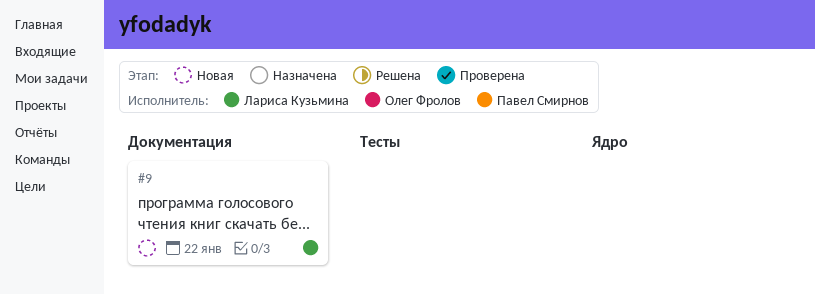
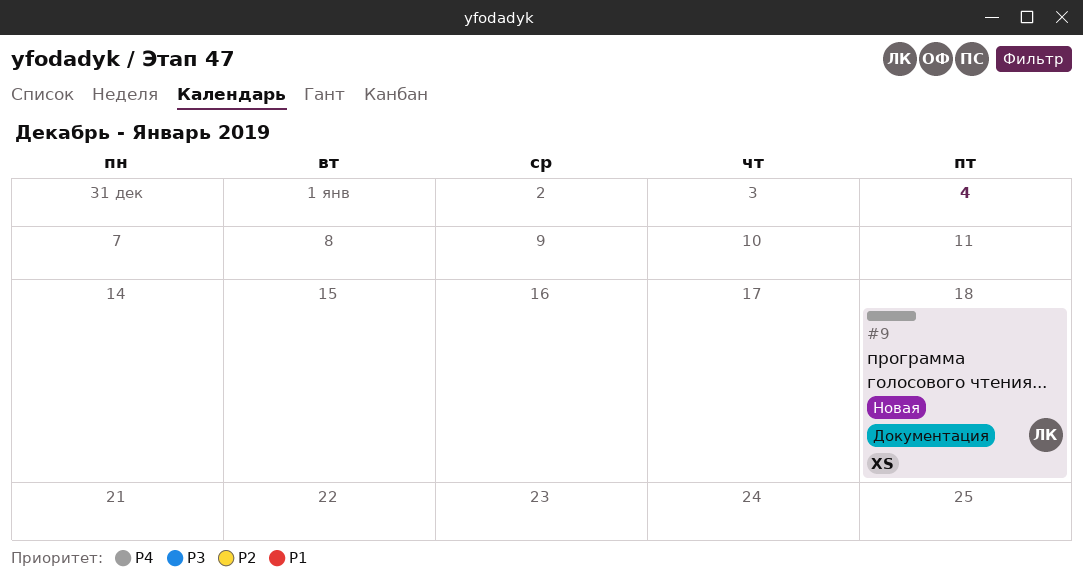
#9, due: Jan 22 -> Jan 18

